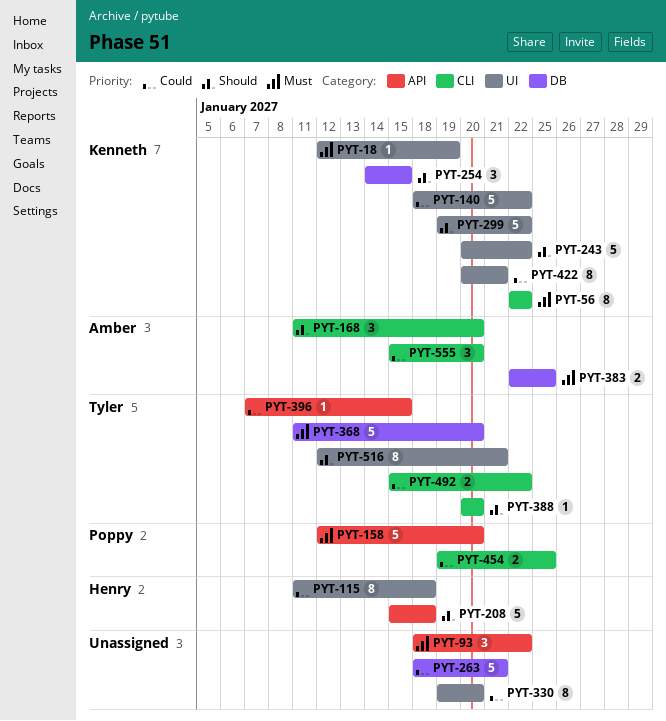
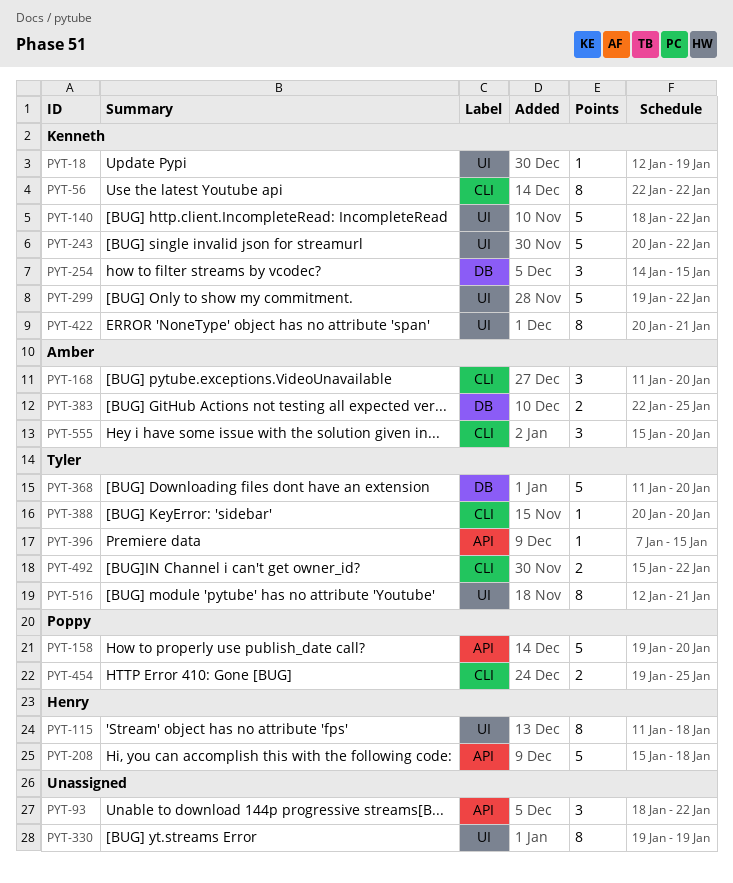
PYT-158, start: Jan 12 -> Jan 19
PYT-263: present -> none
PYT-330, due: Jan 20 -> Jan 19

